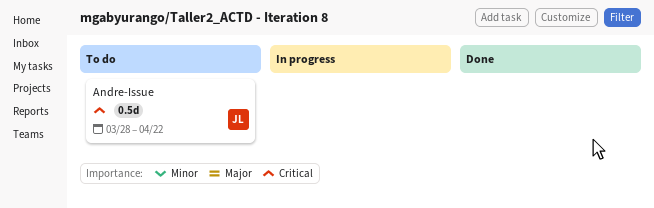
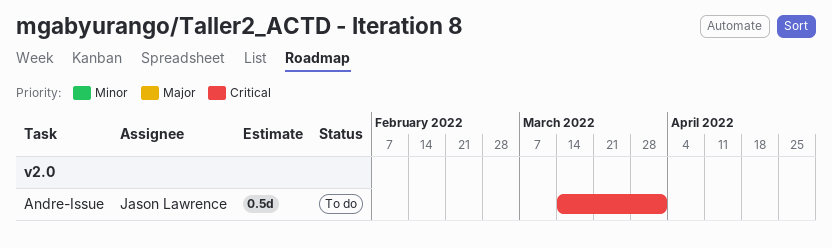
Andre-Issue, start: Mar 28 -> Mar 14
Andre-Issue, due: Apr 22 -> Apr 1

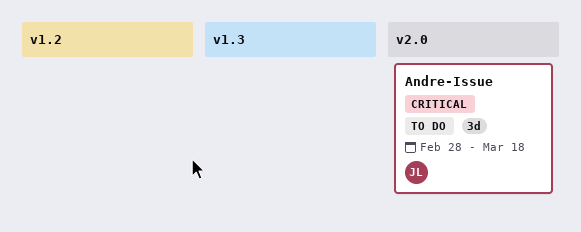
Andre-Issue, estimate: 0.5d -> 3d
Andre-Issue, start: Mar 14 -> Feb 28
Andre-Issue, due: Apr 1 -> Mar 18

